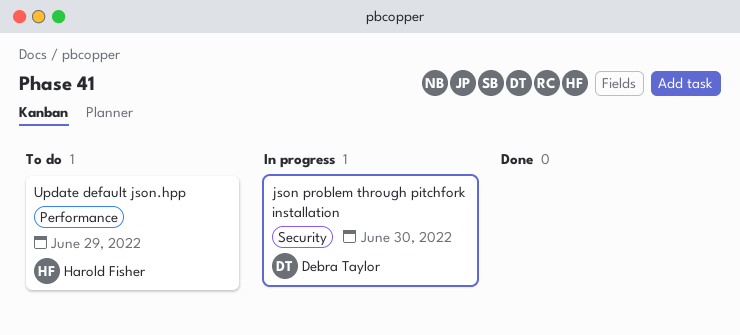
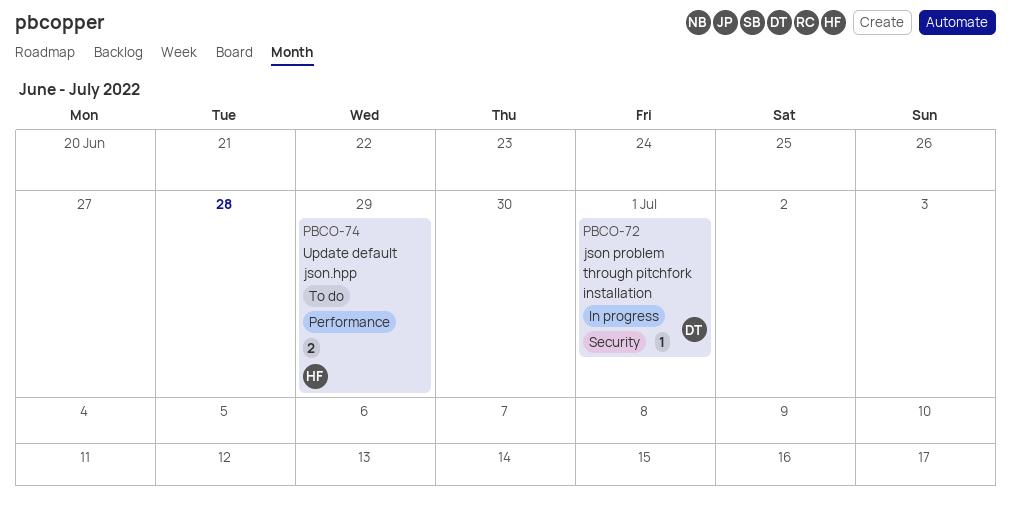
json problem through pitchfork installation, due: Jun 30 -> Jul 1

